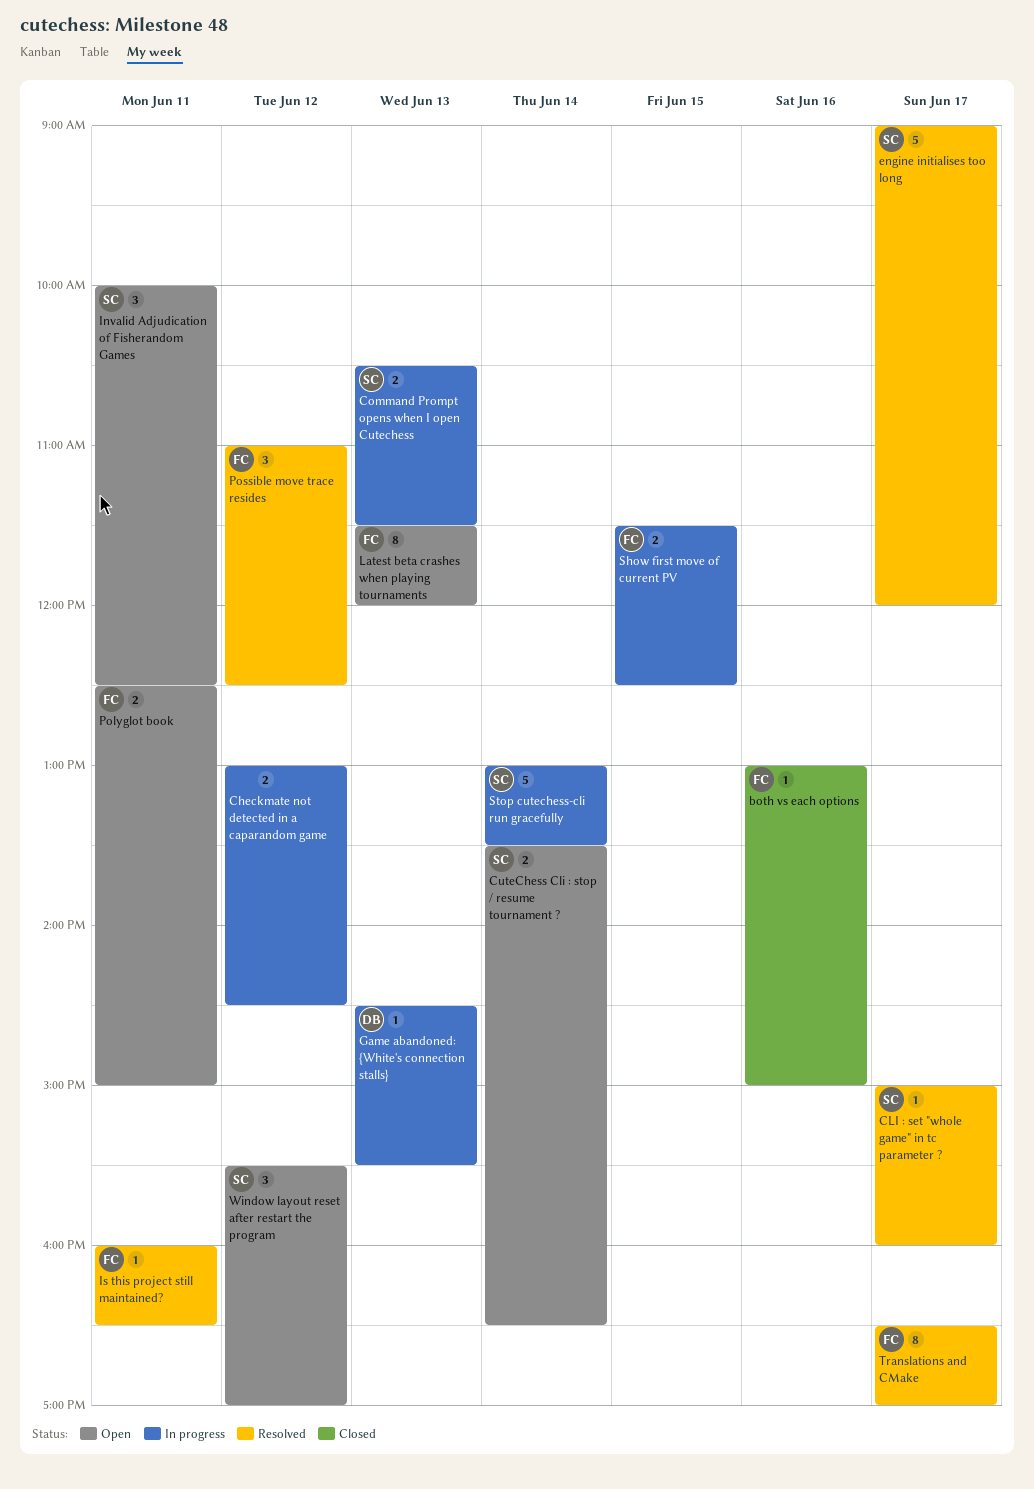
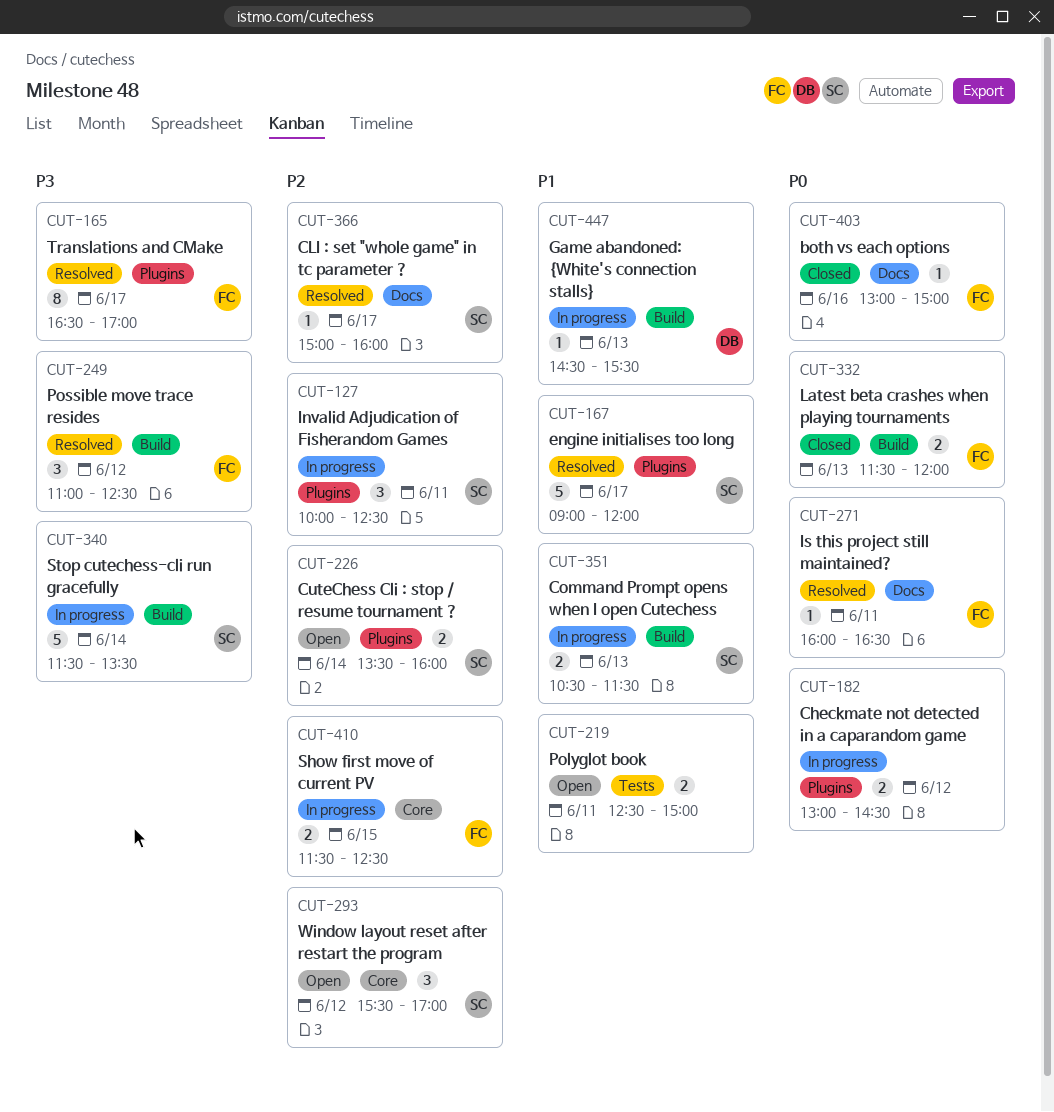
CuteChess Cli : stop / resume tournament ?, ends: 16:30 -> 16:00
Invalid Adjudication of Fisherandom Games, status: Open -> In progress
Latest beta crashes when playing tournaments, status: Open -> Closed
Latest beta crashes when playing tournaments, estimate: 8 -> 2
Polyglot book, owner: FC -> none
Stop cutechess-cli run gracefully, begins: 13:00 -> 11:30

